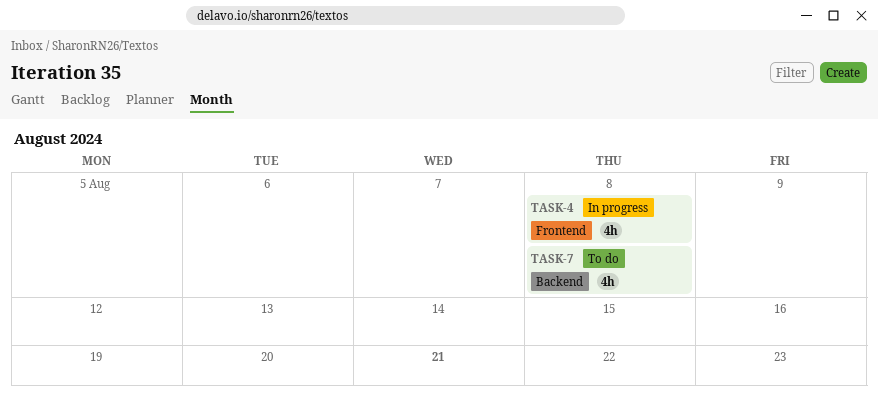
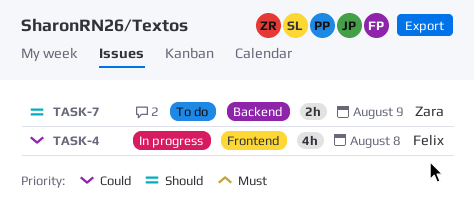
TASK-7, estimate: 4h -> 2h
TASK-7, due: Aug 8 -> Aug 9

